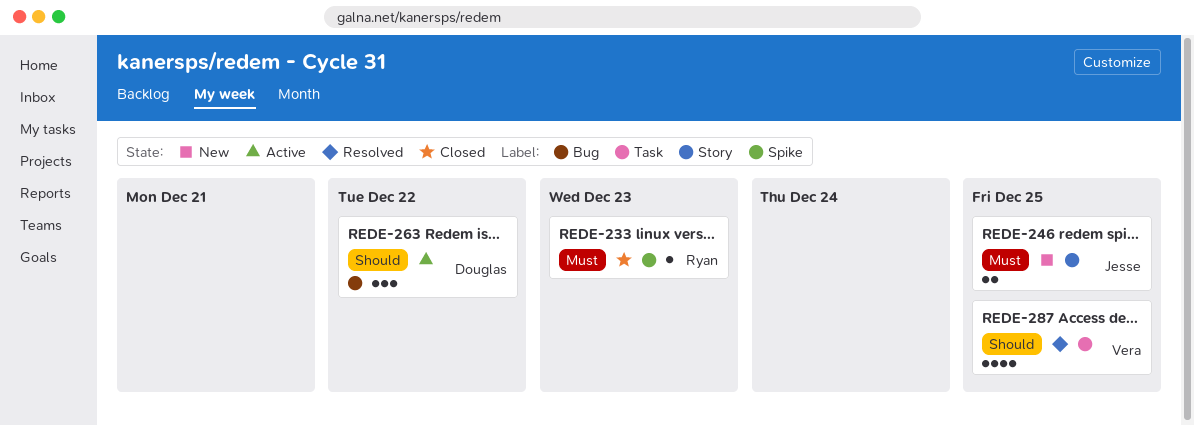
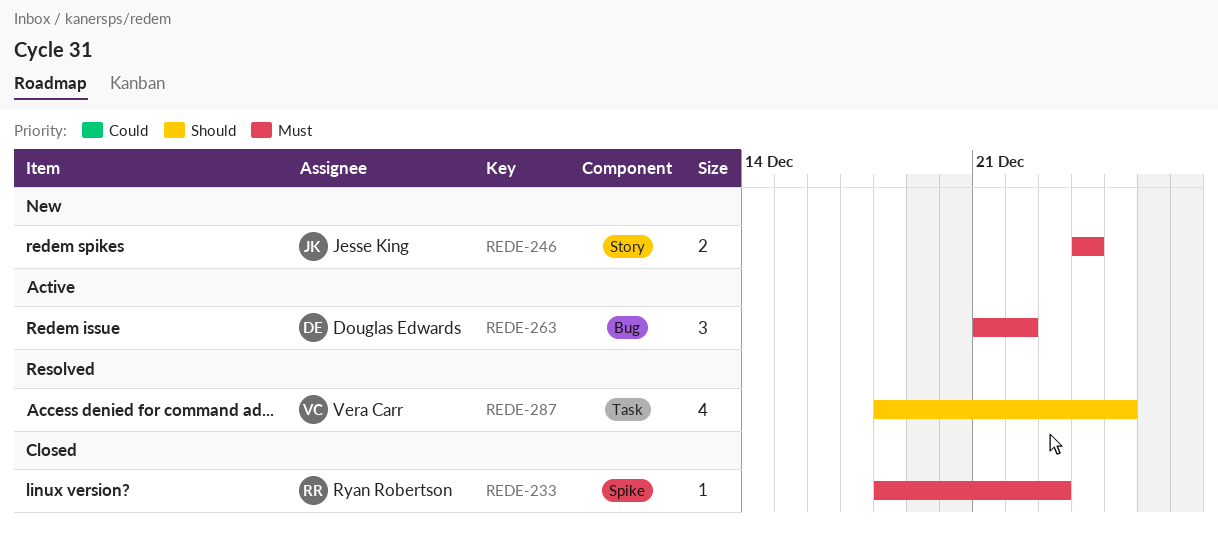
REDE-246, due: Dec 25 -> Dec 24
REDE-263, priority: Should -> Must

